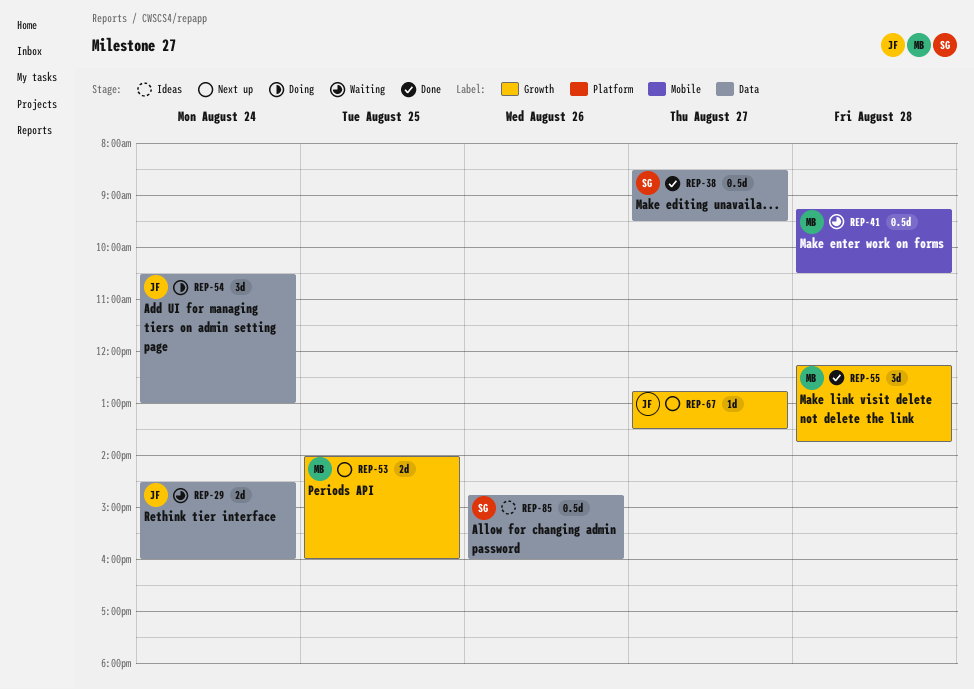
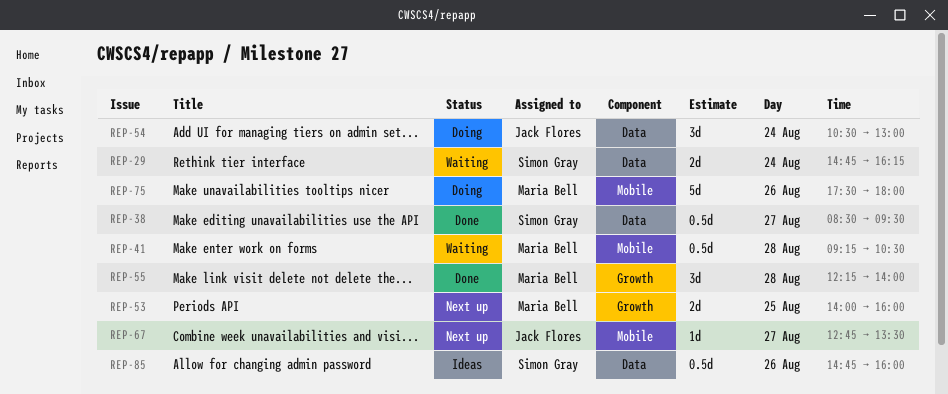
REP-29, owner: Jack Flores -> Simon Gray
REP-29, begins: 14:30 -> 14:45
REP-29, ends: 16:00 -> 16:15
REP-55, ends: 13:45 -> 14:00
REP-67, label: Growth -> Mobile
REP-75: none -> present

